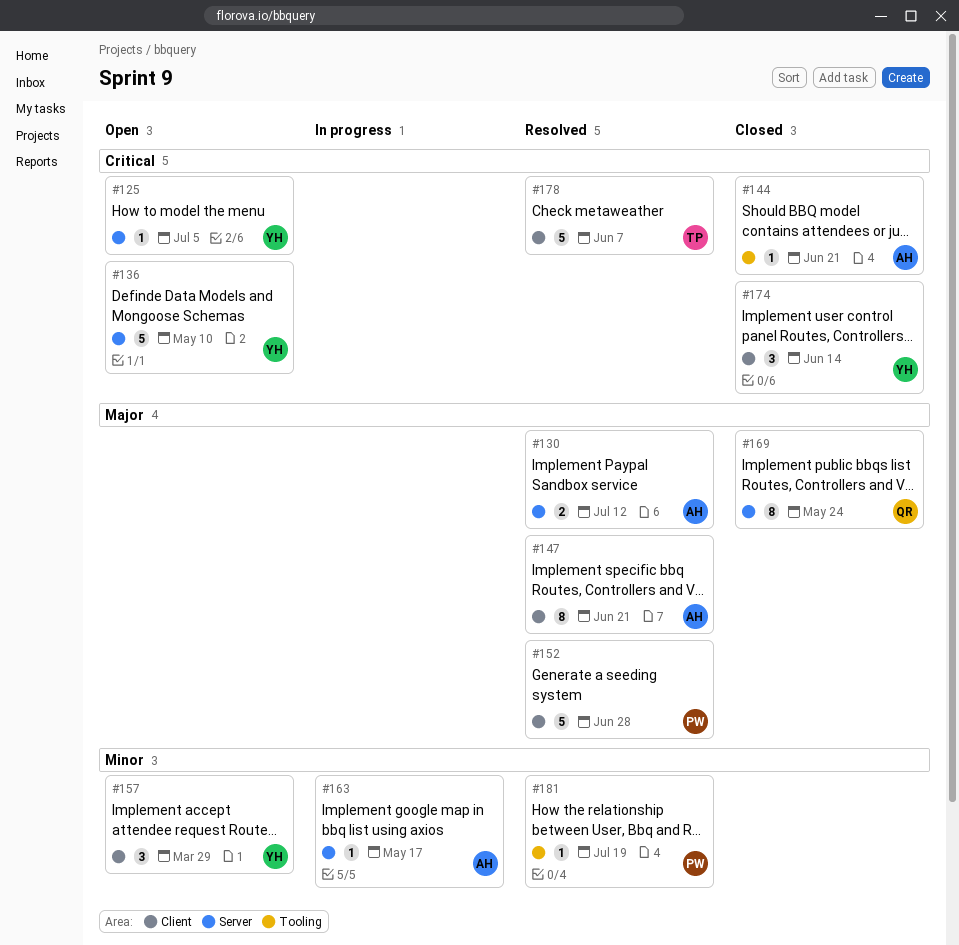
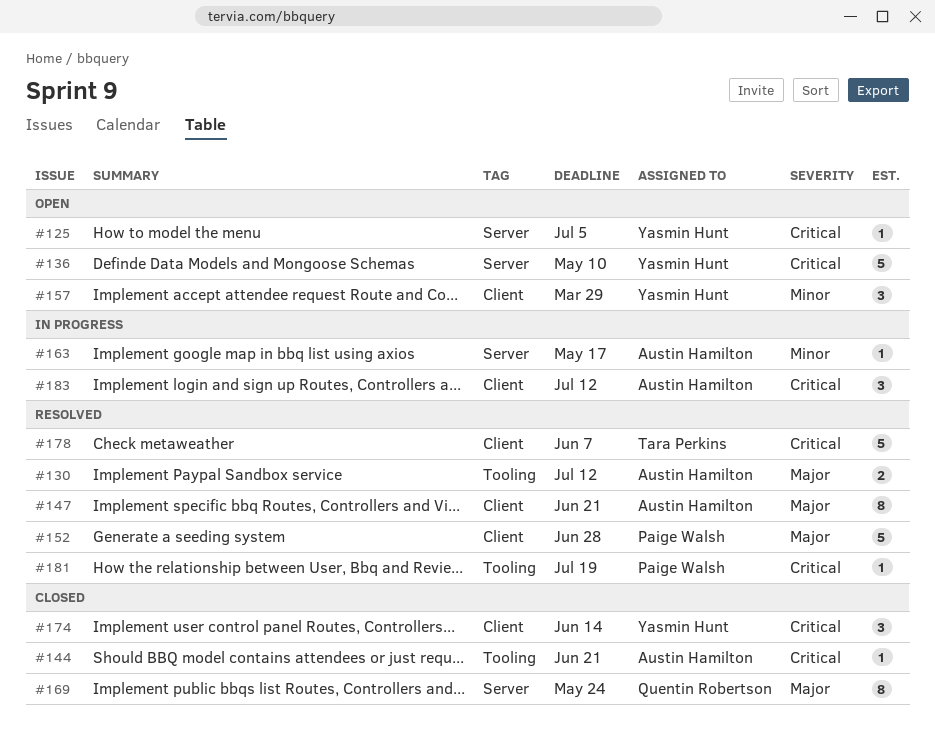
#130, label: Server -> Tooling
#181, priority: Minor -> Critical
#183: none -> present

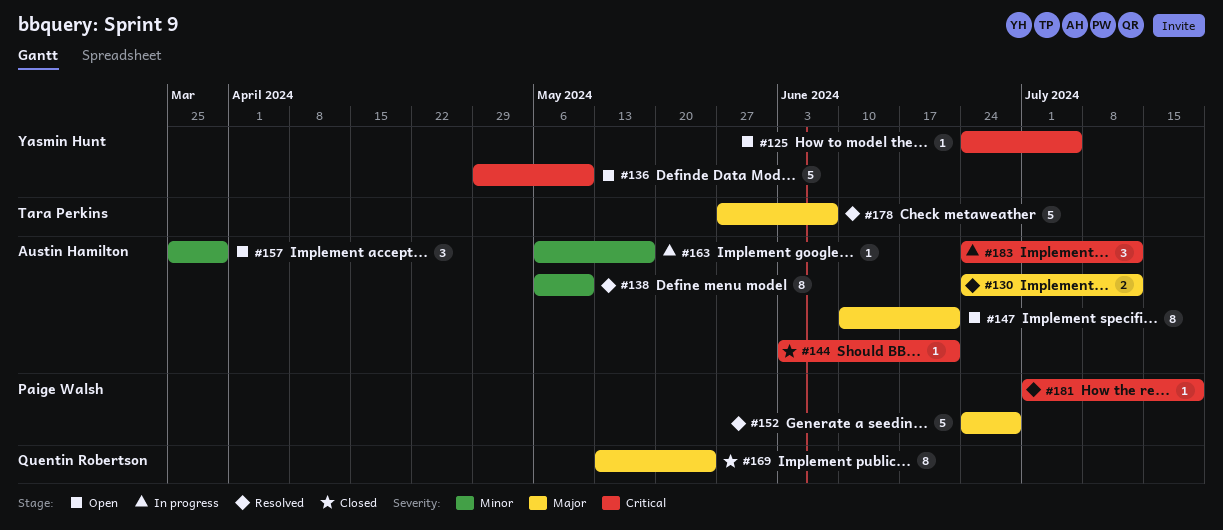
#138: none -> present
#147, status: Resolved -> Open
#157, owner: Yasmin Hunt -> Austin Hamilton
#174: present -> none
#178, priority: Critical -> Major

